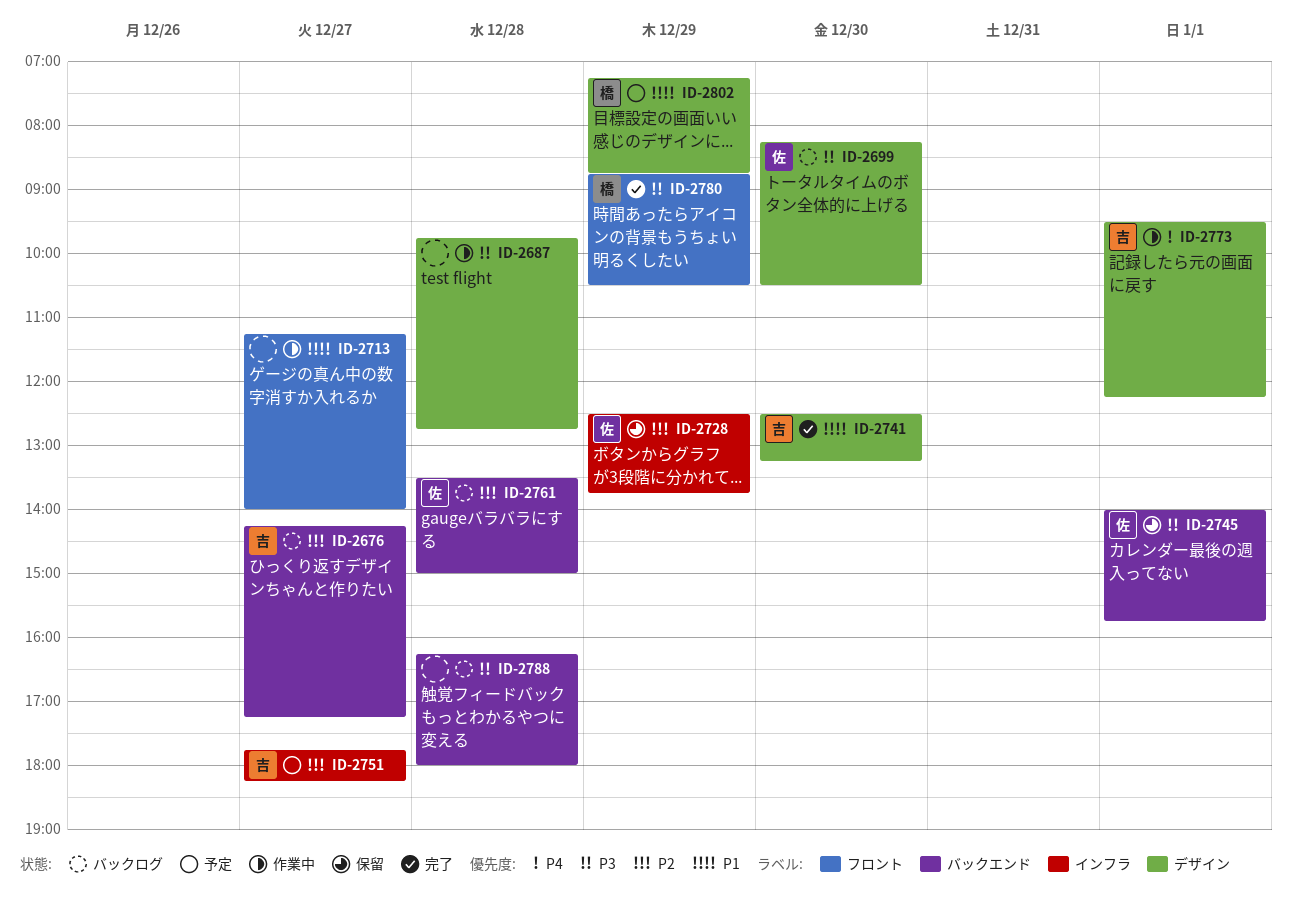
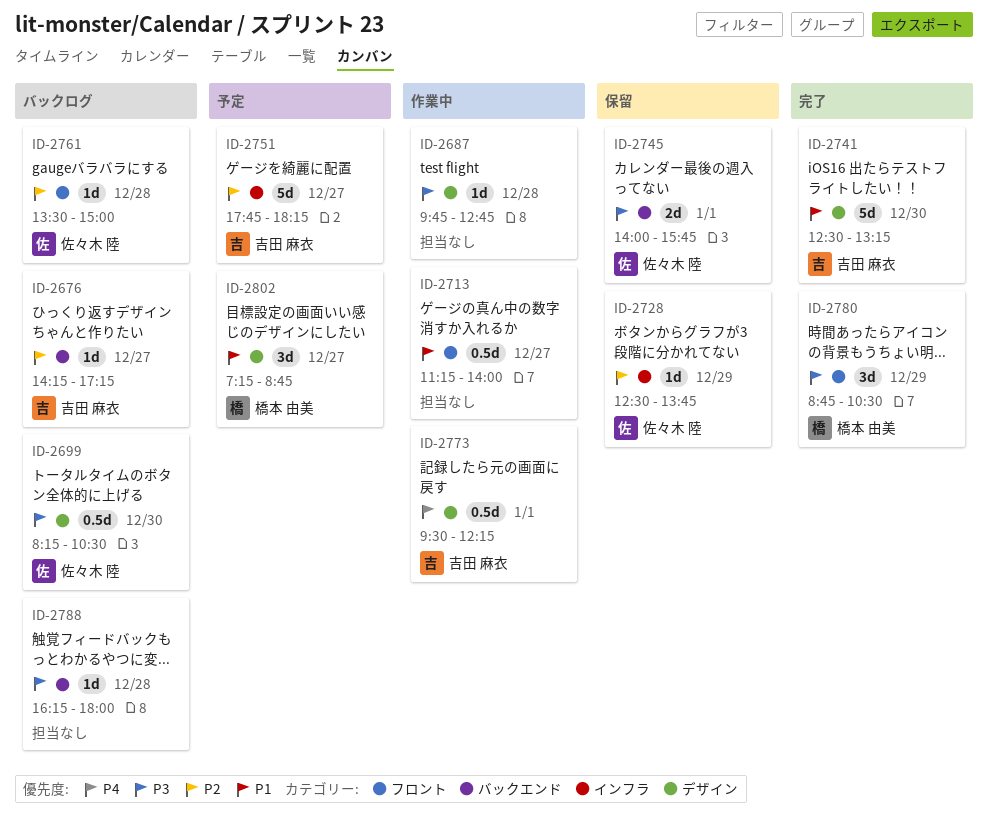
ID-2761, label: バックエンド -> フロント
ID-2802, day: Dec 29 -> Dec 27

